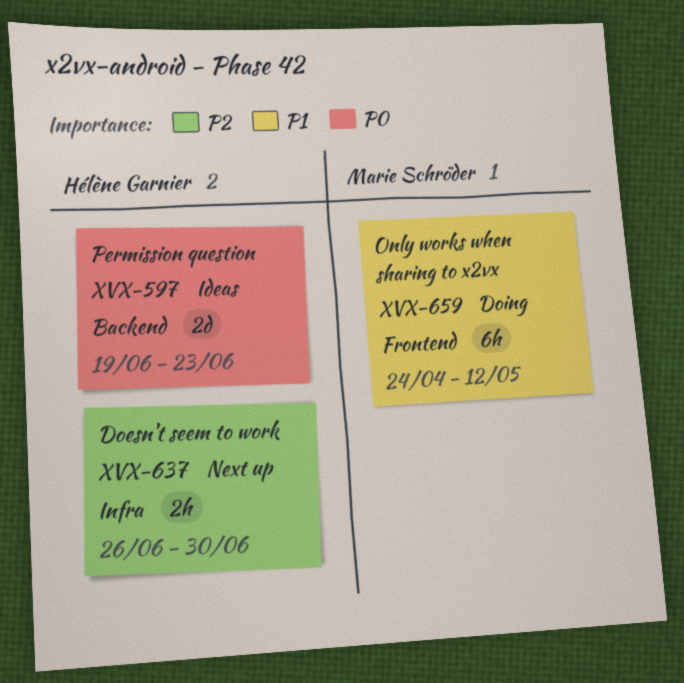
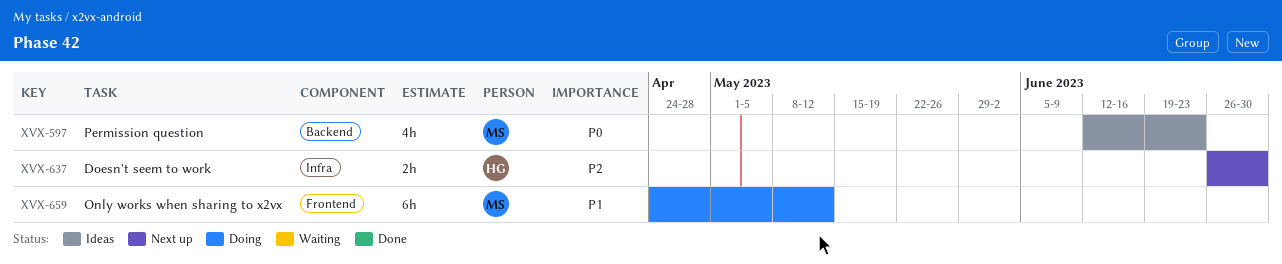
XVX-597, owner: Hélène Garnier -> Marie Schröder
XVX-597, estimate: 2d -> 4h
XVX-597, start: Jun 19 -> Jun 12

